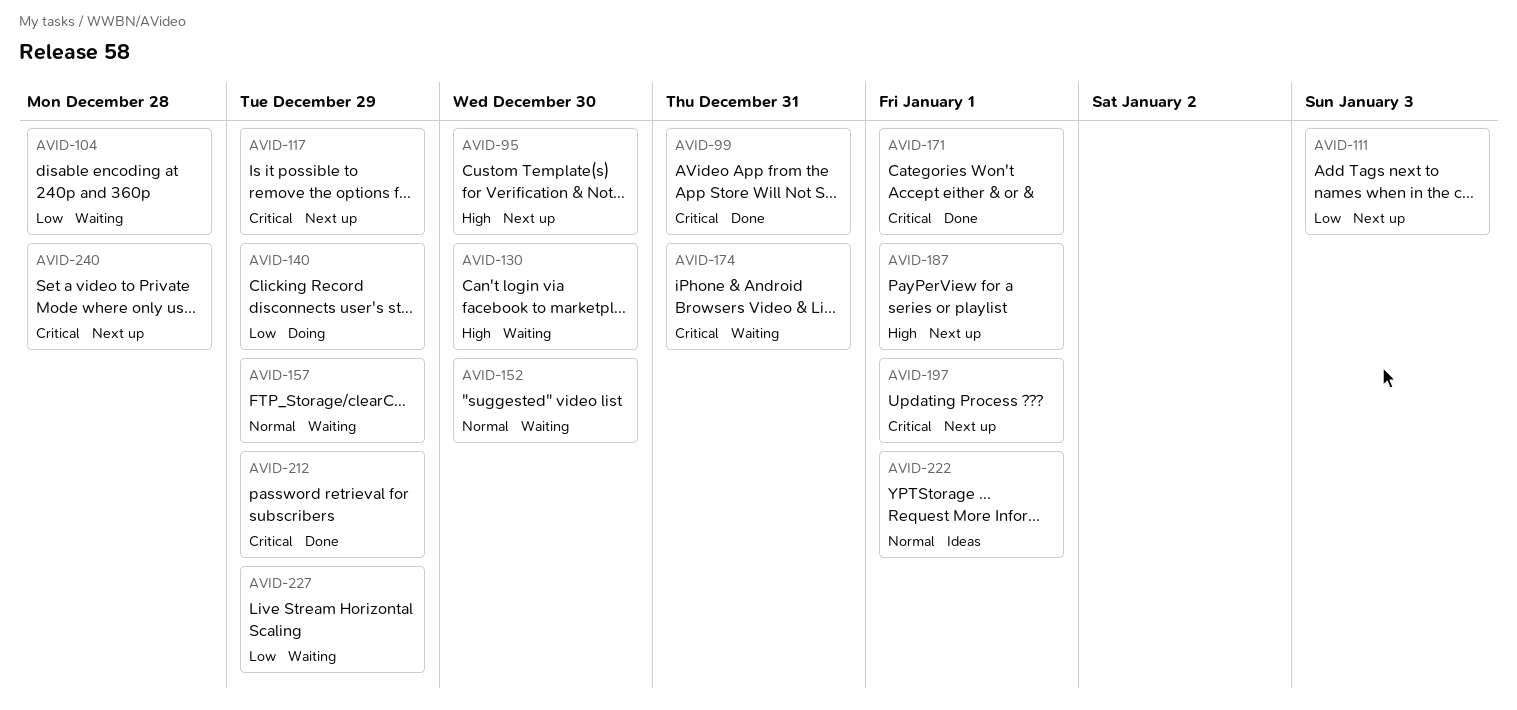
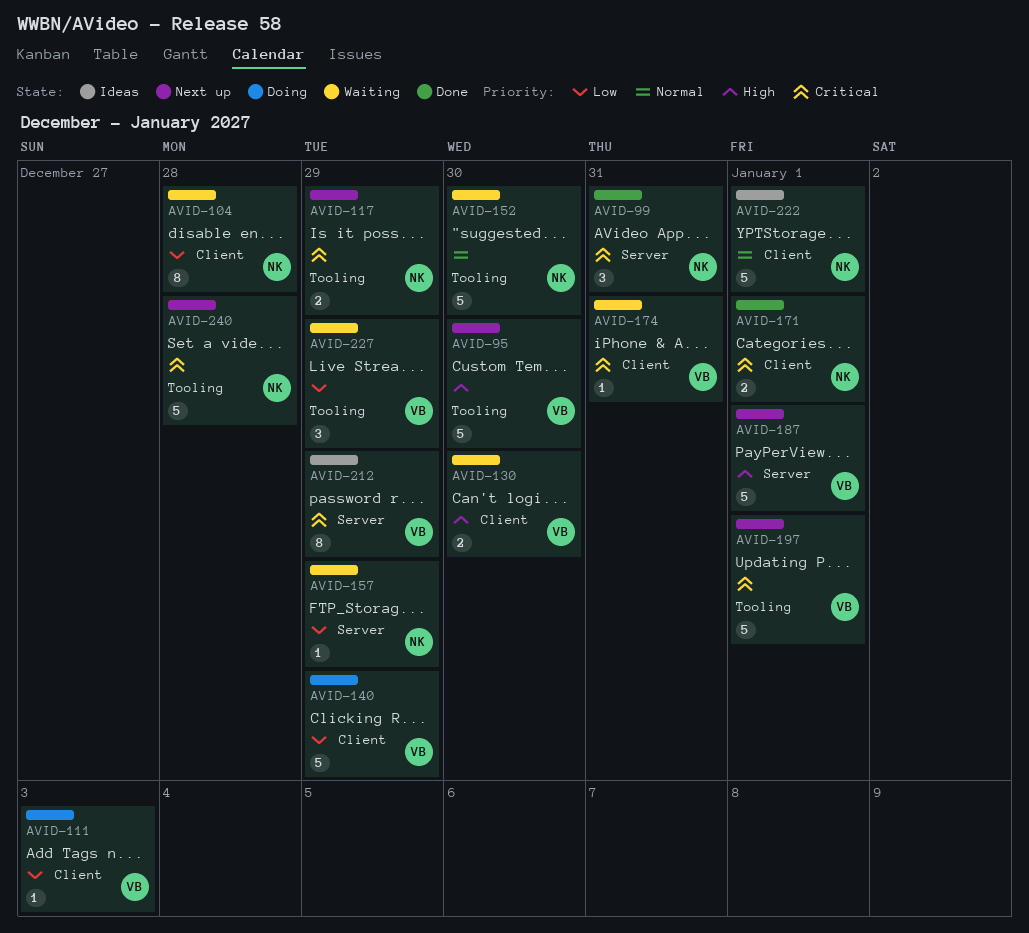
AVID-111, status: Next up -> Doing
AVID-157, priority: Normal -> Low
AVID-212, status: Done -> Ideas

